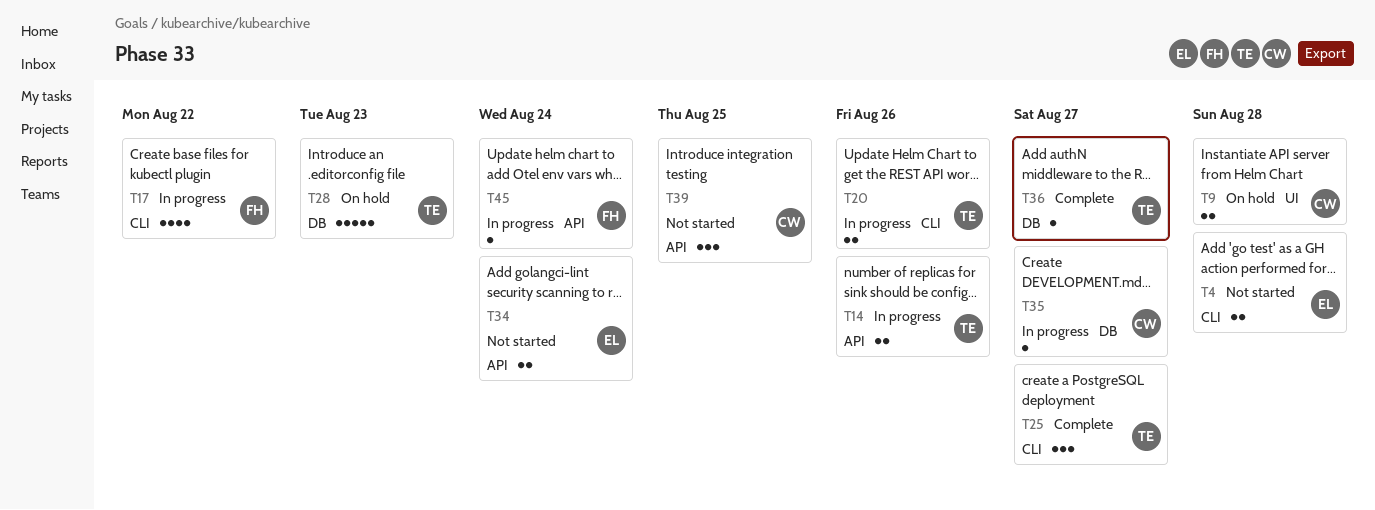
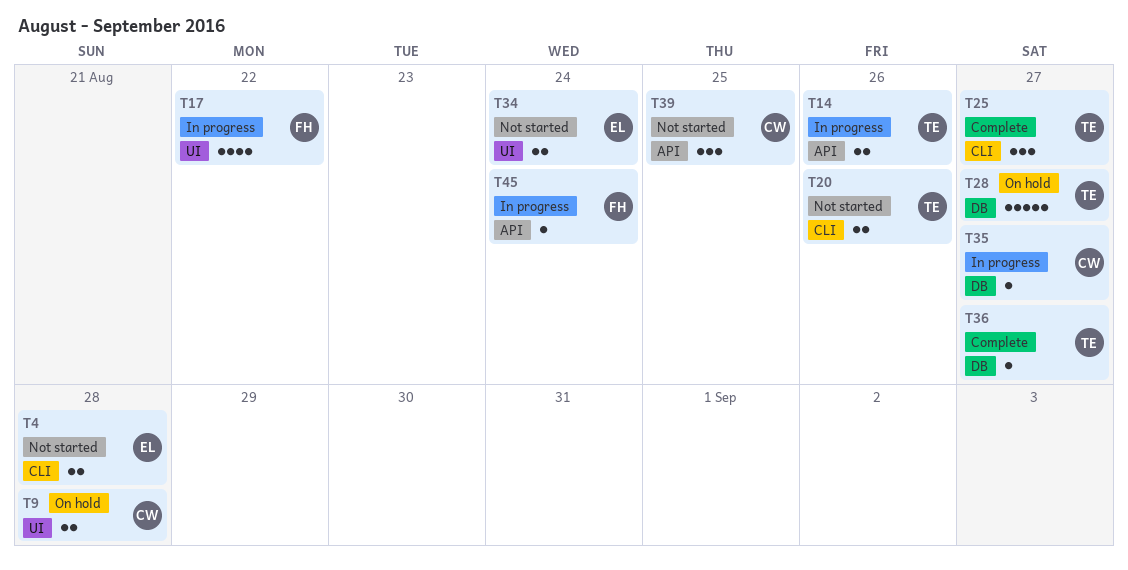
T17, label: CLI -> UI
T20, status: In progress -> Not started
T28, due: Aug 23 -> Aug 27
T34, label: API -> UI

